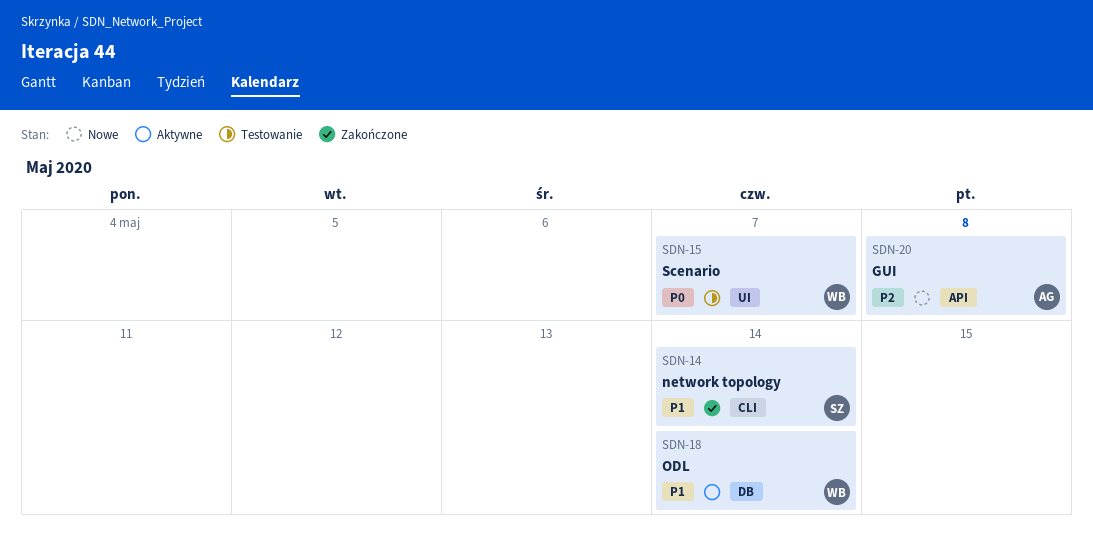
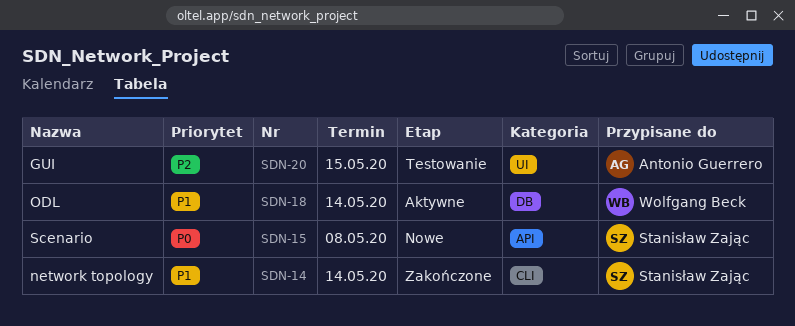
SDN-15, status: Testowanie -> Nowe
SDN-15, owner: Wolfgang Beck -> Stanisław Zając
SDN-15, label: UI -> API
SDN-15, due: May 7 -> May 8
SDN-20, status: Nowe -> Testowanie
SDN-20, label: API -> UI
SDN-20, due: May 8 -> May 15

